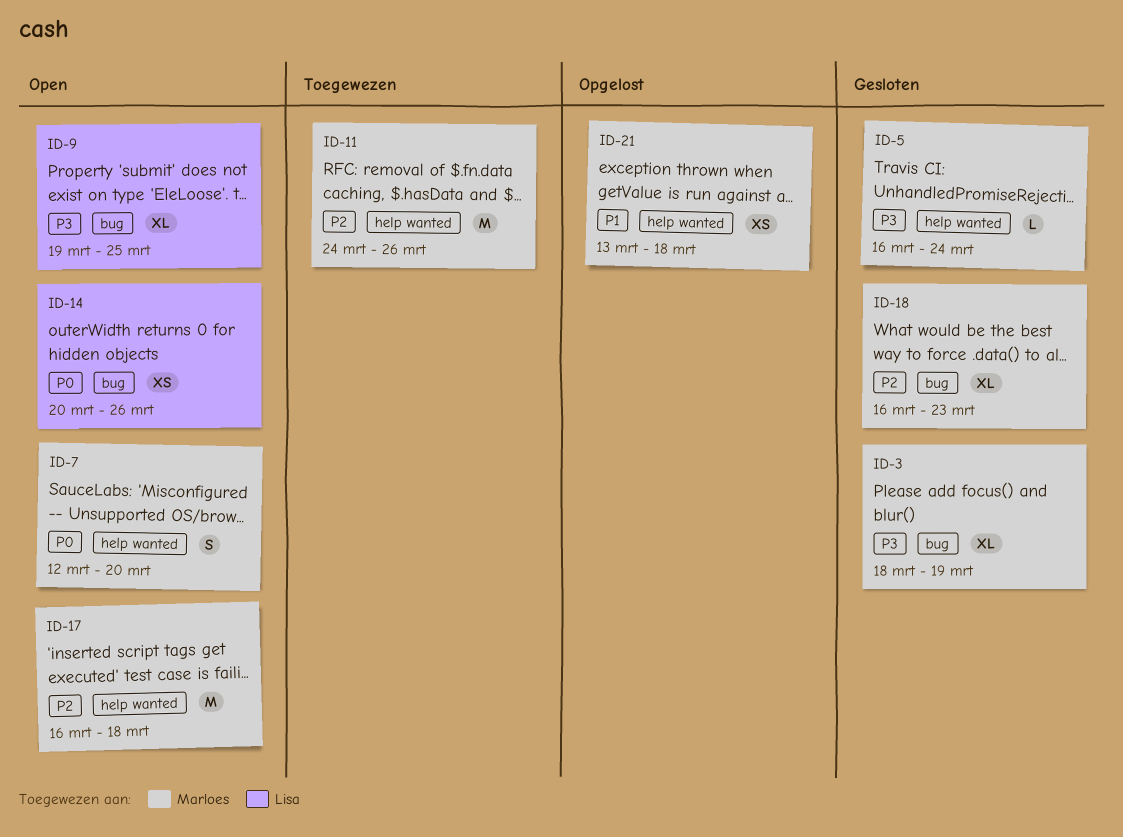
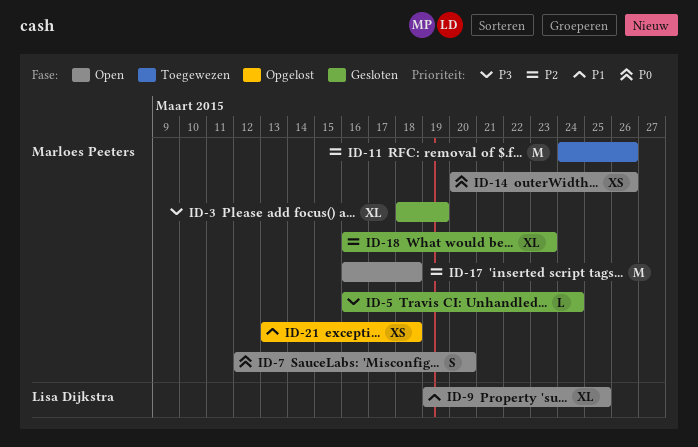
ID-9, priority: P3 -> P1
ID-14, owner: Lisa Dijkstra -> Marloes Peeters

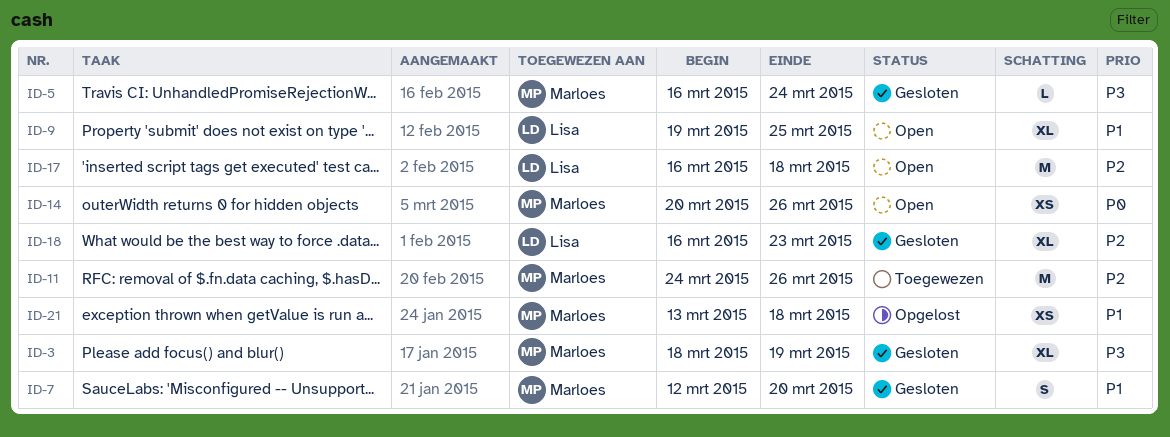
ID-7, status: Open -> Gesloten
ID-7, priority: P0 -> P1
ID-17, owner: Marloes Peeters -> Lisa Dijkstra
ID-18, owner: Marloes Peeters -> Lisa Dijkstra

